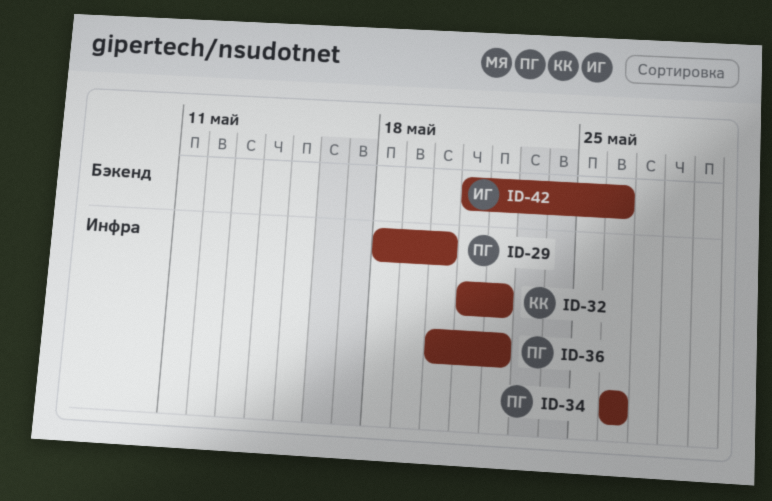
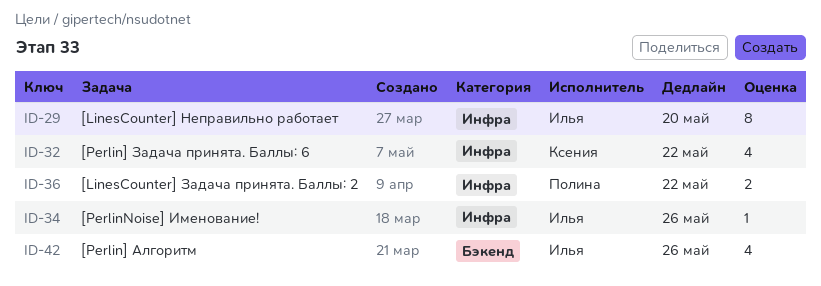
ID-29, owner: Полина -> Илья
ID-34, owner: Полина -> Илья

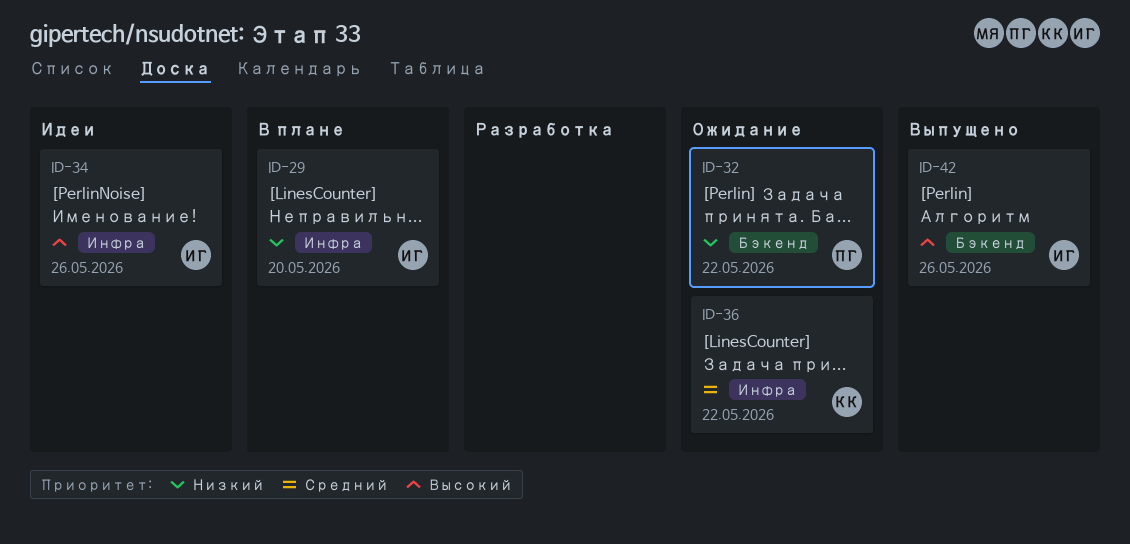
ID-32, owner: Ксения -> Полина
ID-32, label: Инфра -> Бэкенд
ID-36, owner: Полина -> Ксения

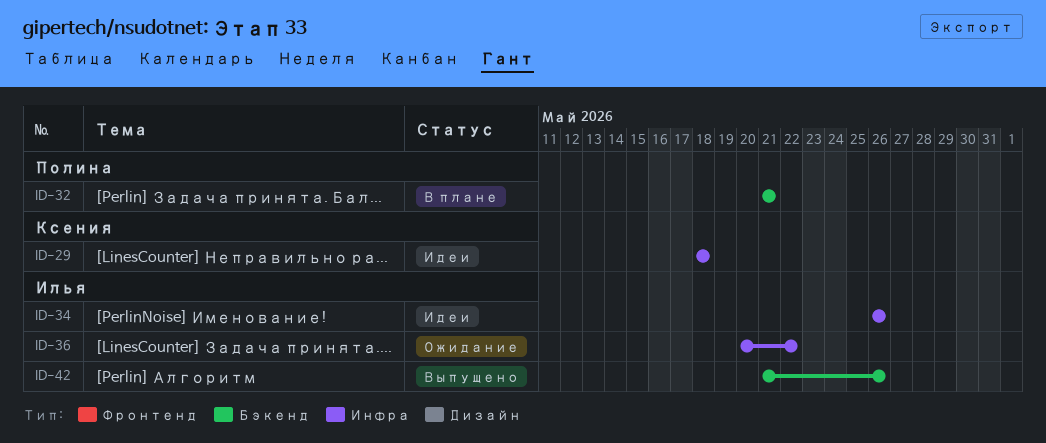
ID-29, status: В плане -> Идеи
ID-29, owner: Илья -> Ксения
ID-29, due: May 20 -> May 18
ID-32, status: Ожидание -> В плане
ID-32, due: May 22 -> May 21
ID-36, owner: Ксения -> Илья

